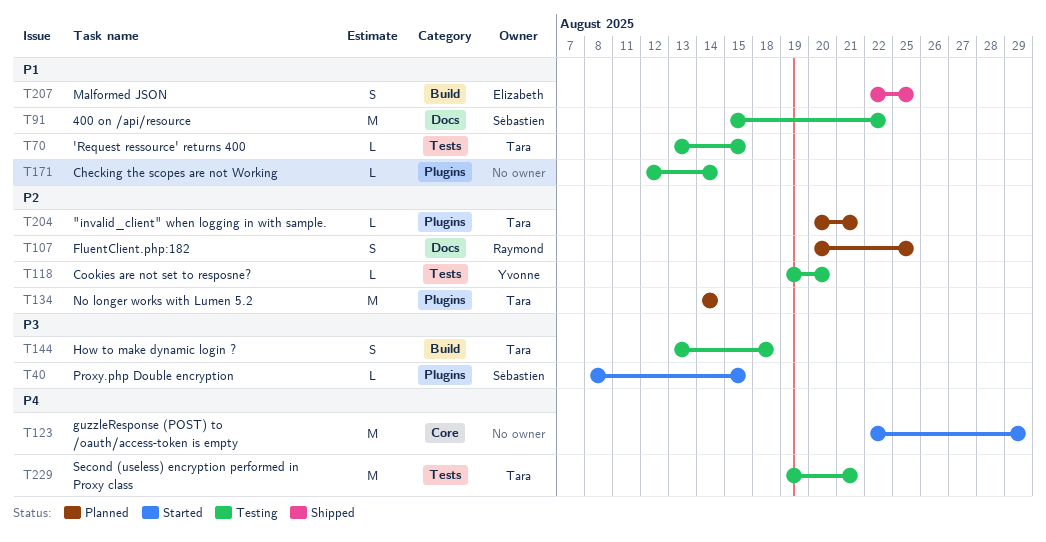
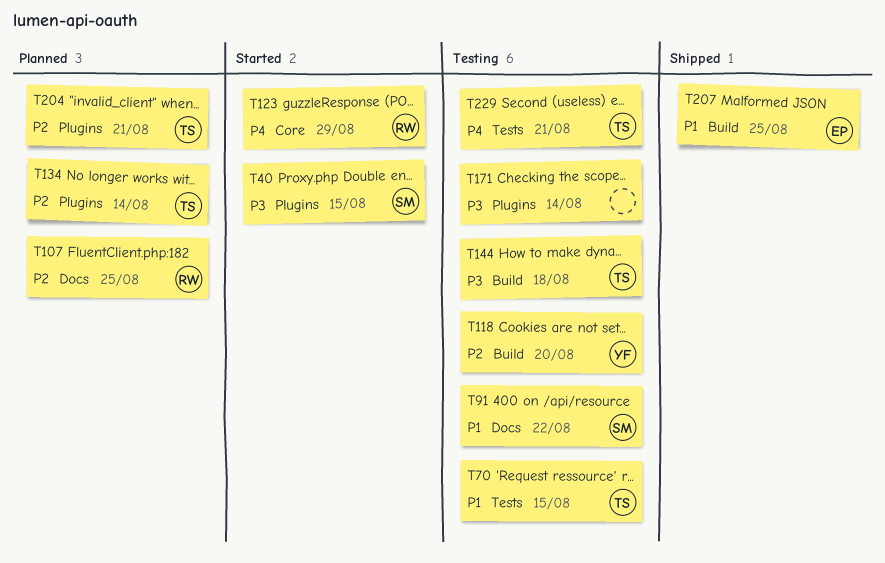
T118, label: Tests -> Build
T123, owner: none -> Raymond
T171, priority: P1 -> P3

